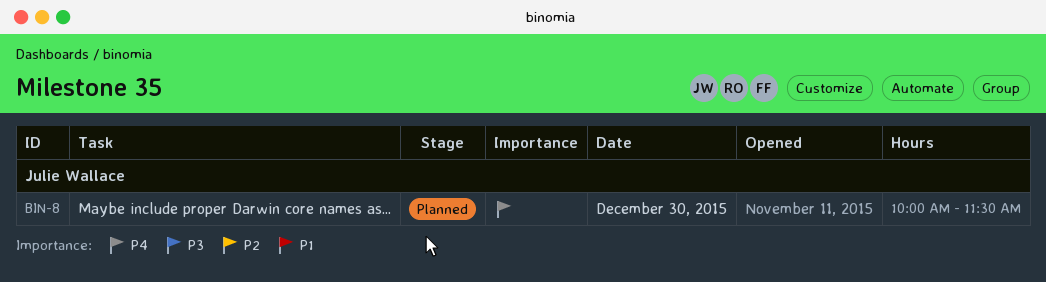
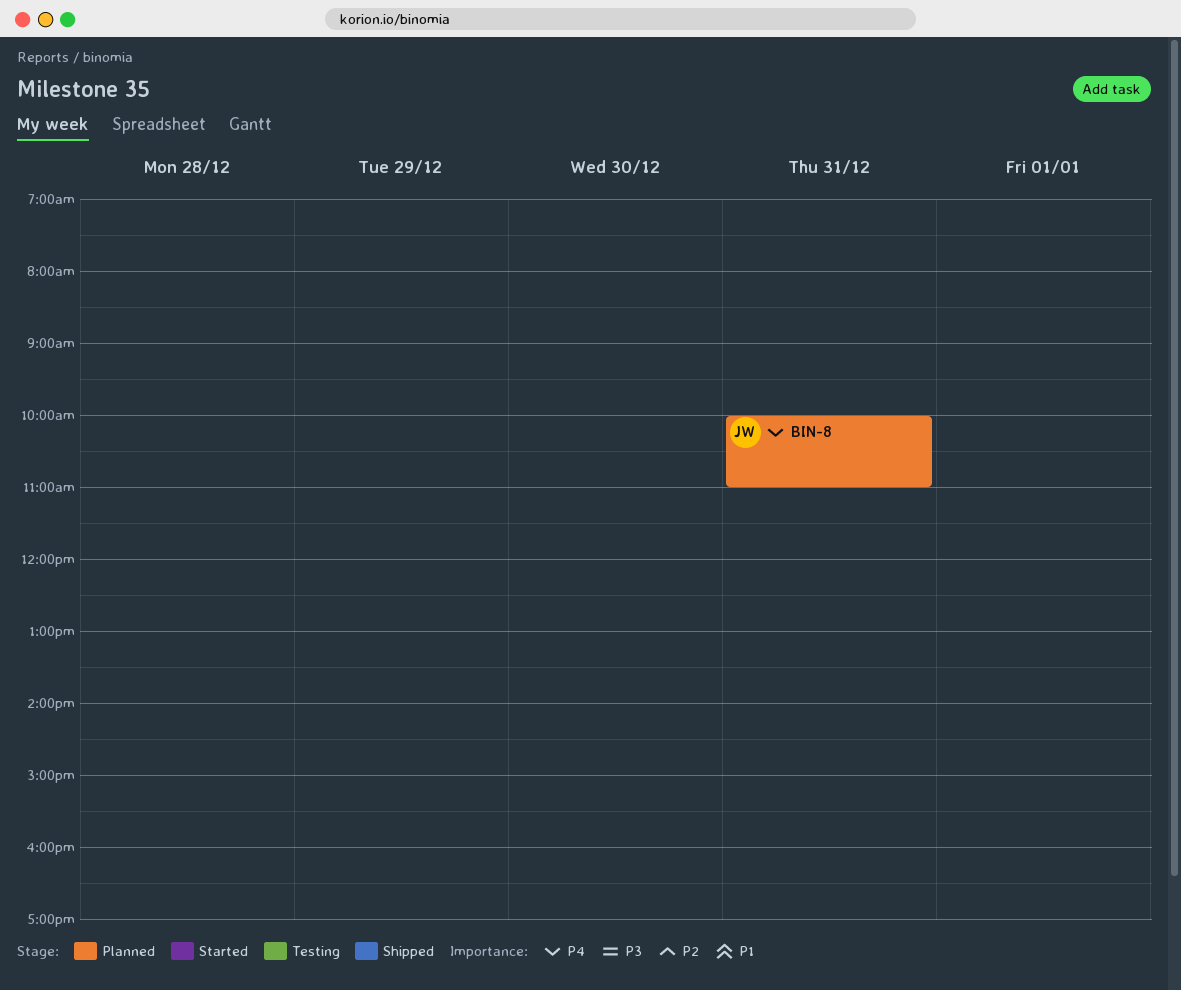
BIN-8, day: Dec 30 -> Dec 31
BIN-8, ends: 11:30 -> 11:00

